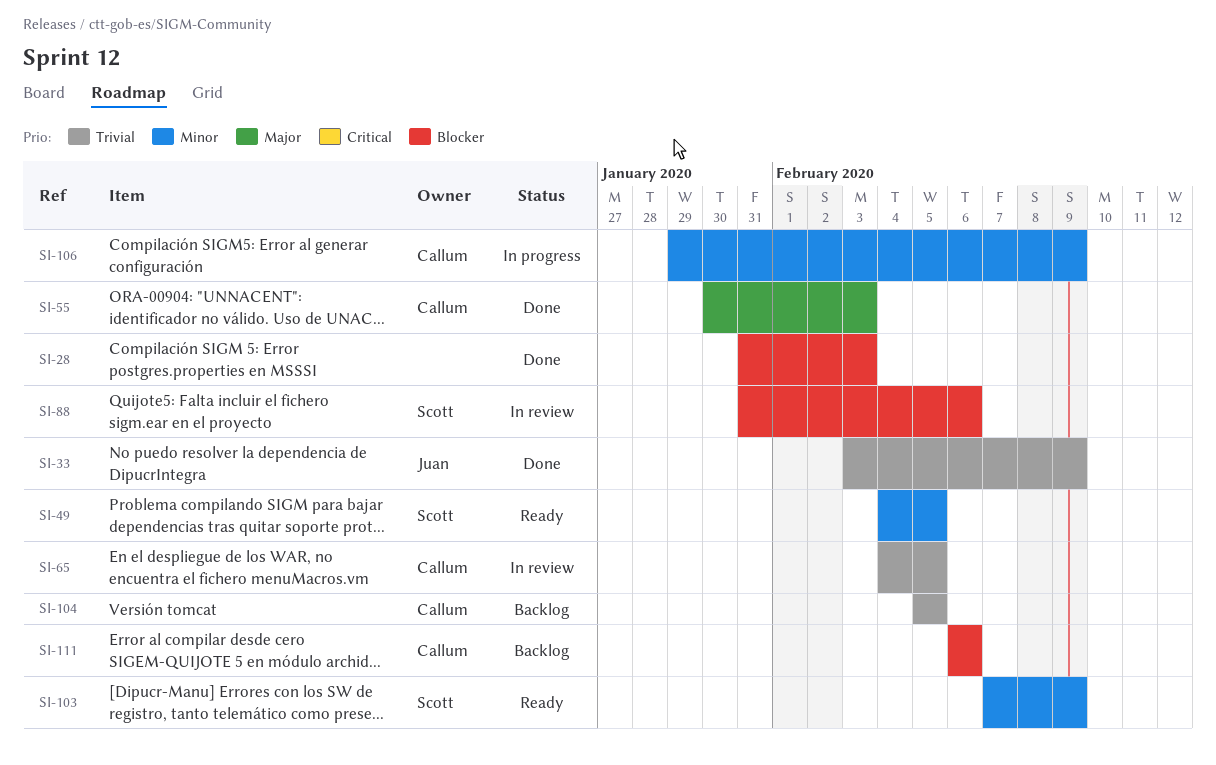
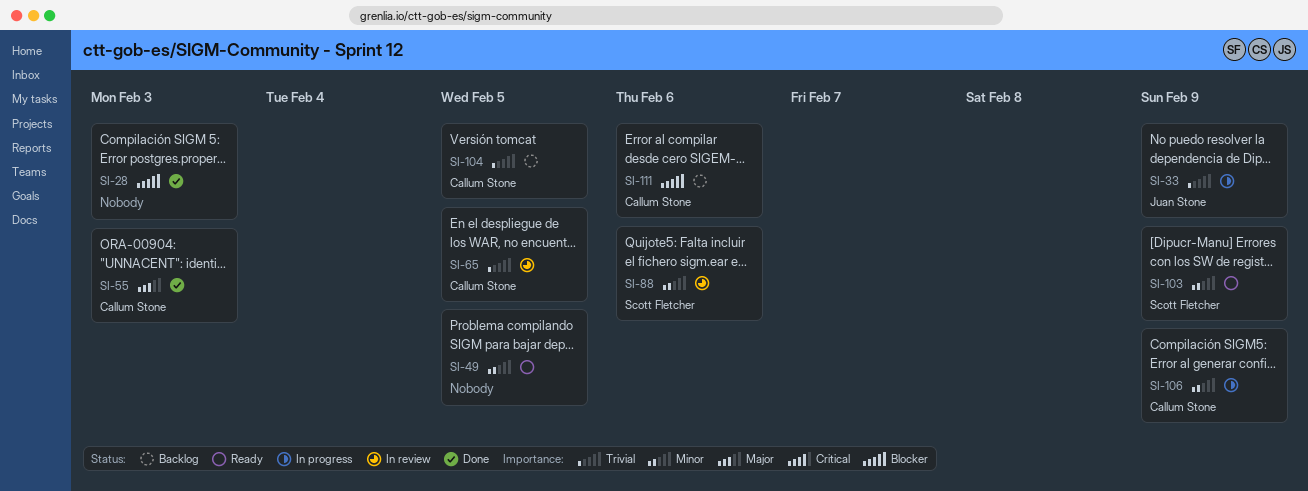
SI-33, status: Done -> In progress
SI-49, owner: Scott Fletcher -> none
SI-88, priority: Blocker -> Minor

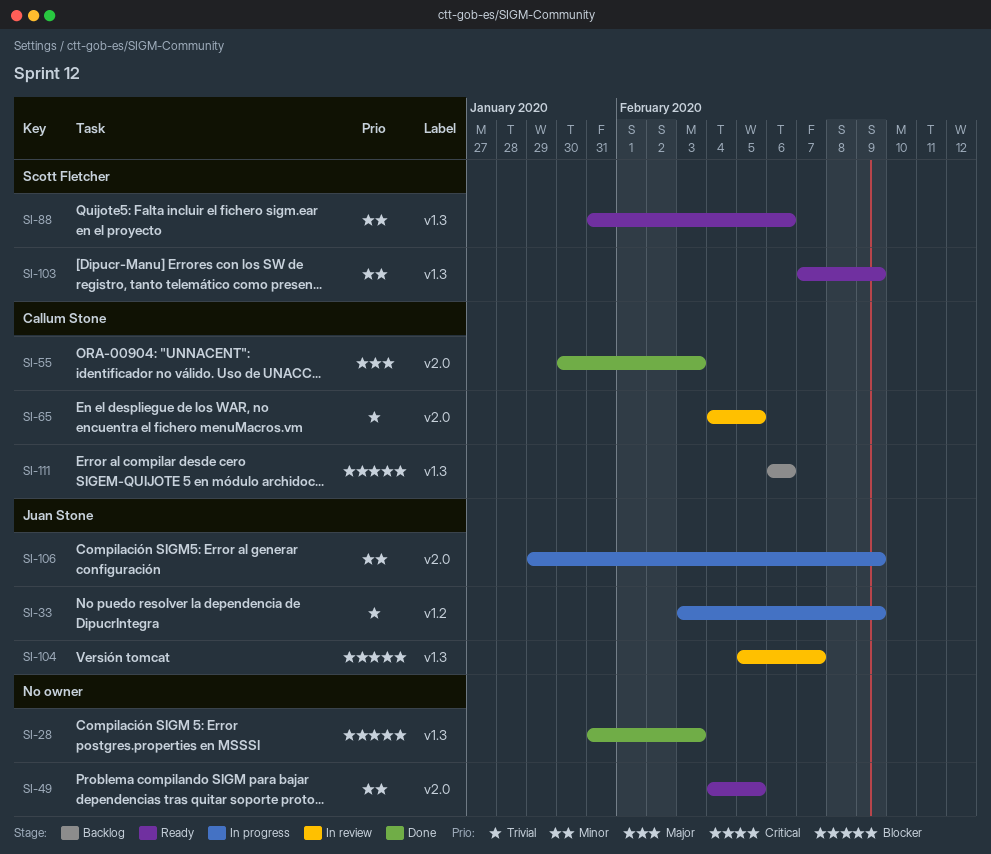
SI-88, status: In review -> Ready
SI-104, status: Backlog -> In review
SI-104, owner: Callum Stone -> Juan Stone
SI-104, priority: Trivial -> Blocker
SI-104, due: Feb 5 -> Feb 7
SI-106, owner: Callum Stone -> Juan Stone

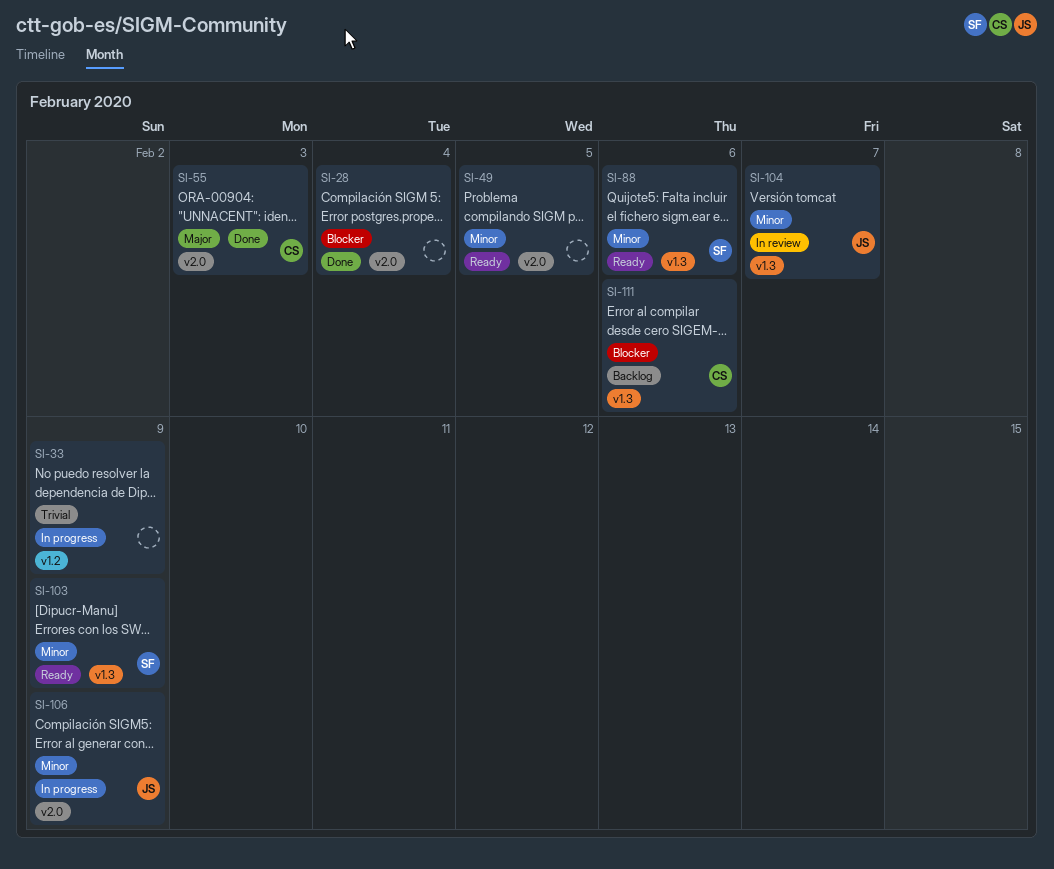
SI-28, label: v1.3 -> v2.0
SI-28, due: Feb 3 -> Feb 4
SI-33, owner: Juan Stone -> none
SI-65: present -> none
SI-104, priority: Blocker -> Minor

